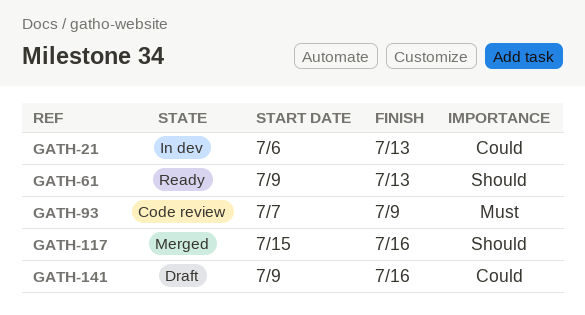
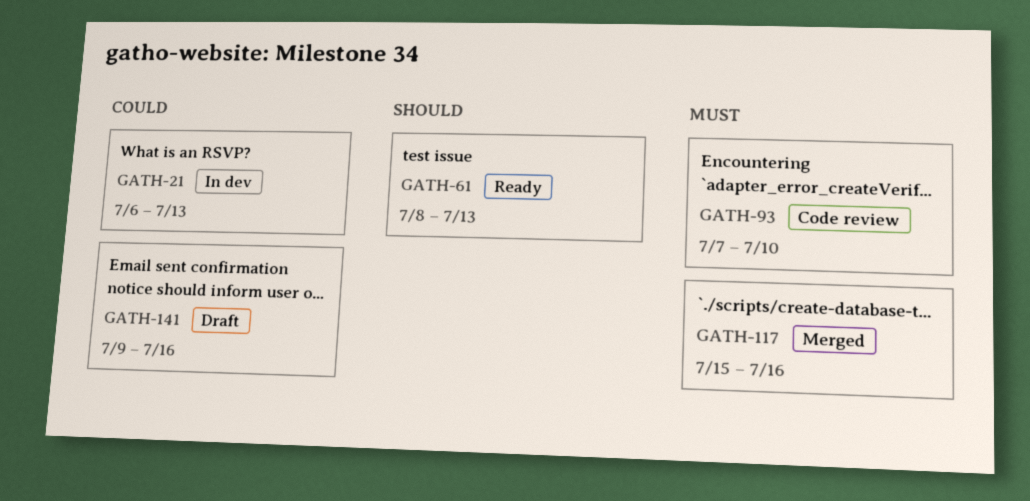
GATH-61, start: Jul 9 -> Jul 8
GATH-93, due: Jul 9 -> Jul 10
GATH-117, priority: Should -> Must

